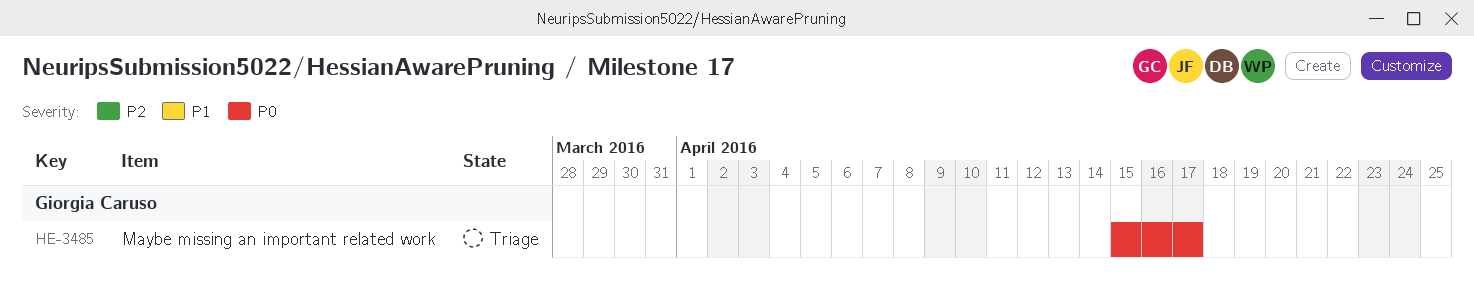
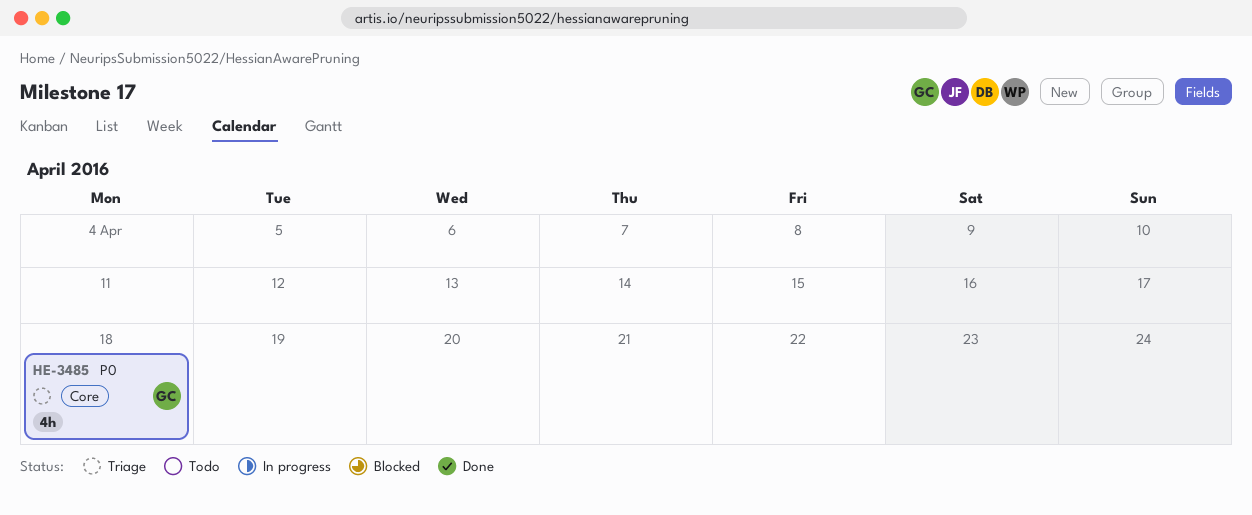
HE-3485, due: Apr 17 -> Apr 18

